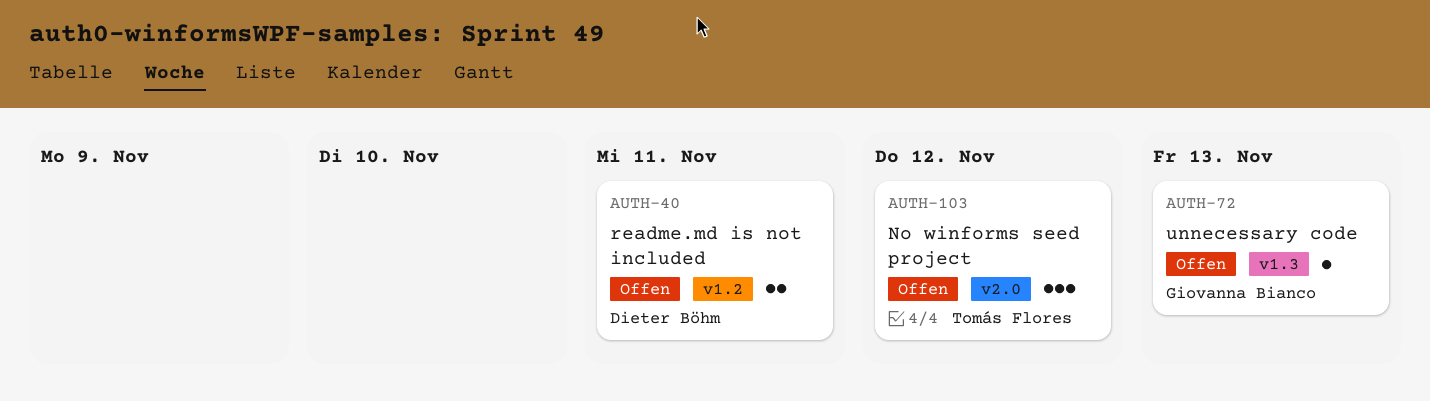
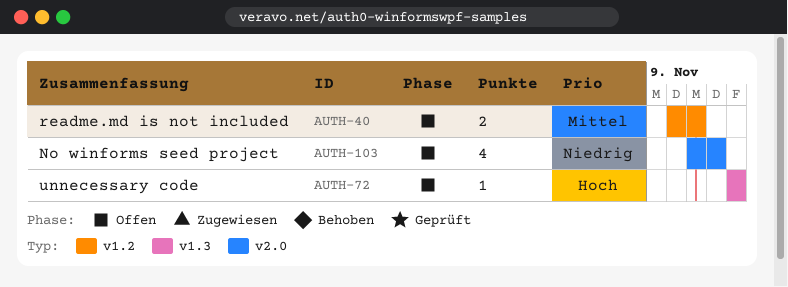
AUTH-103, estimate: 3 -> 4

